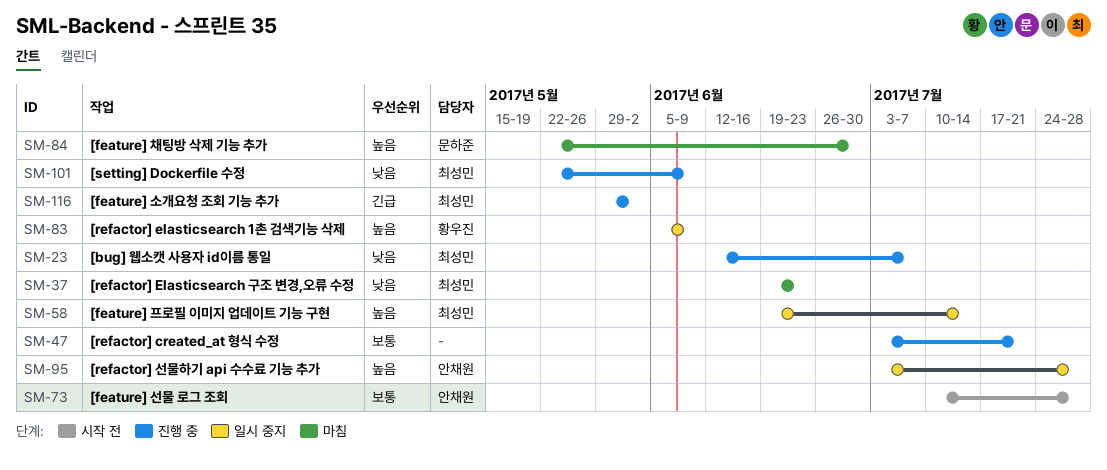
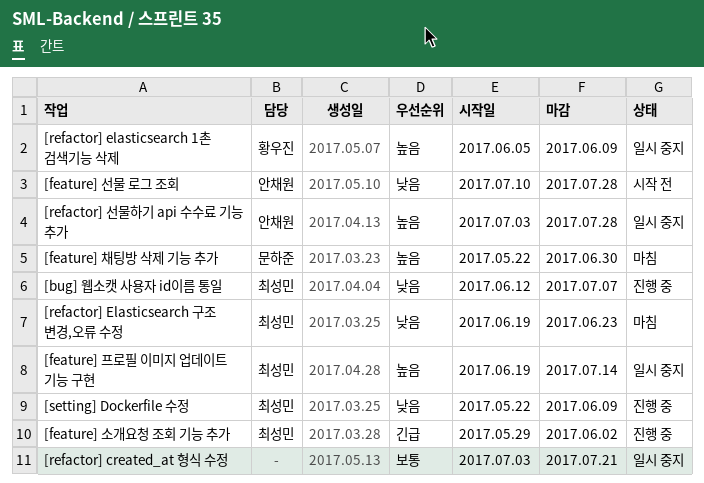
[feature] 선물 로그 조회, priority: 보통 -> 낮음
[refactor] created_at 형식 수정, status: 진행 중 -> 일시 중지

